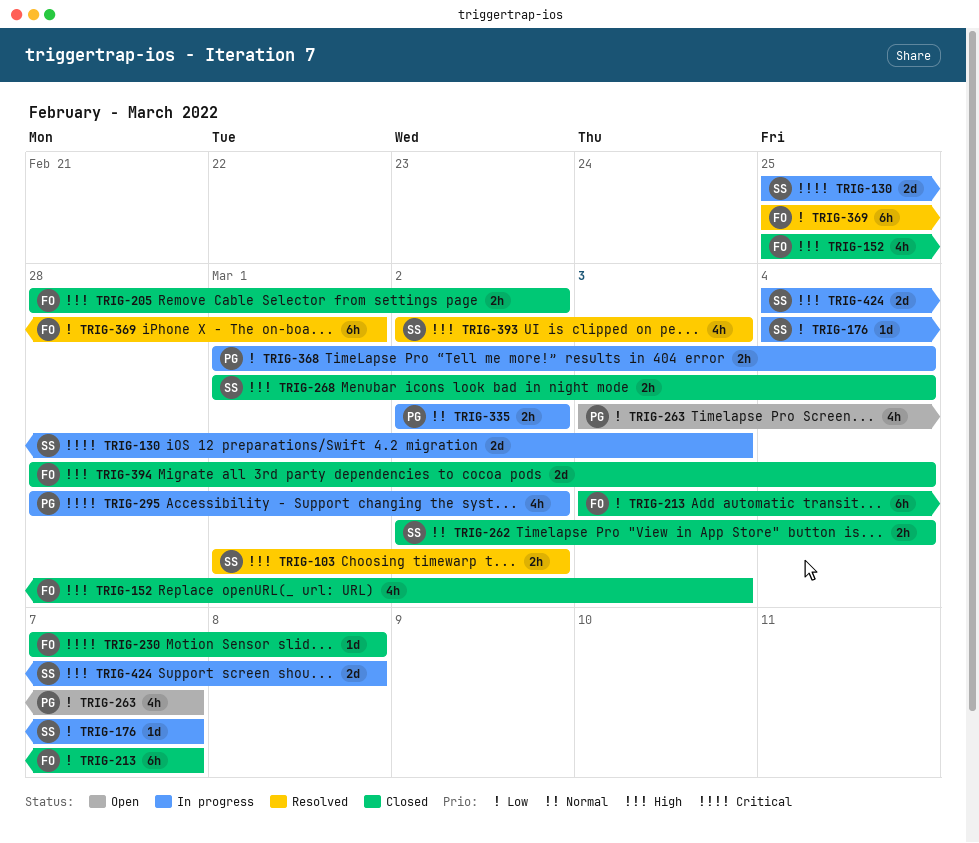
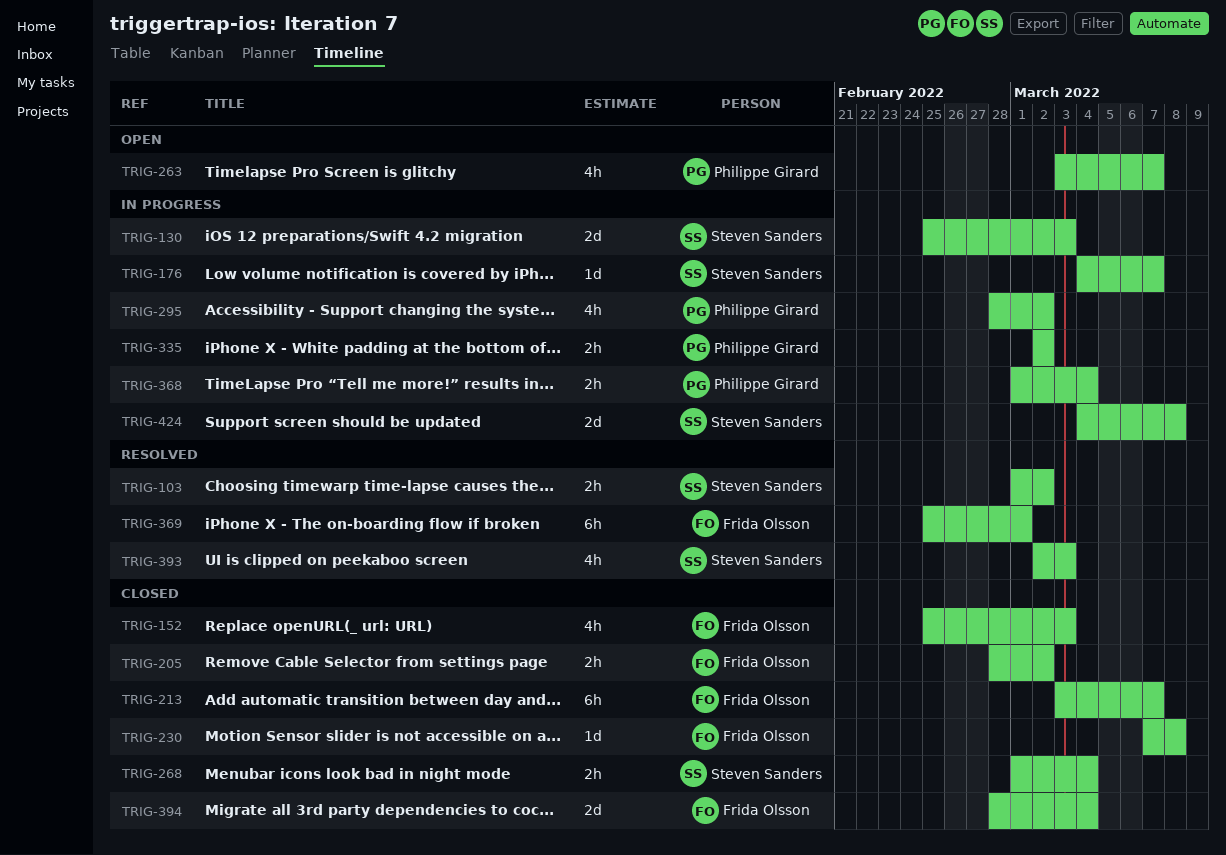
TRIG-262: present -> none

